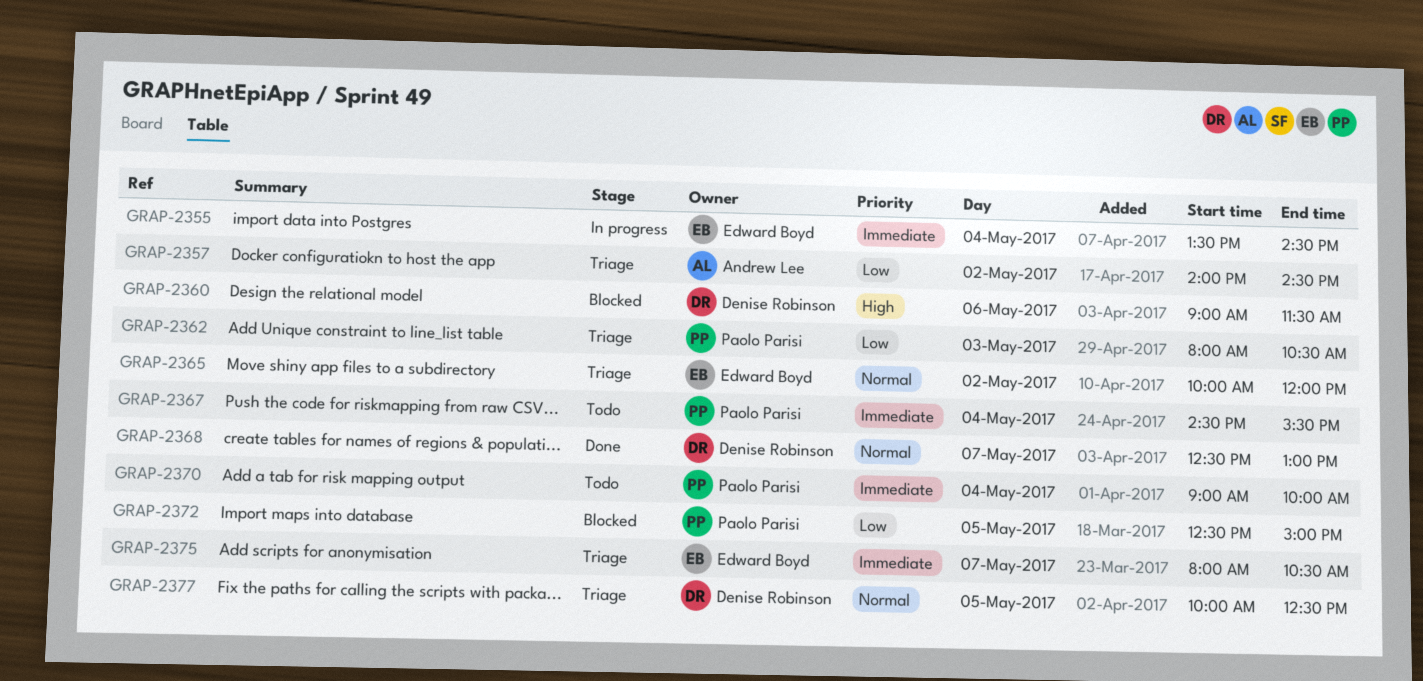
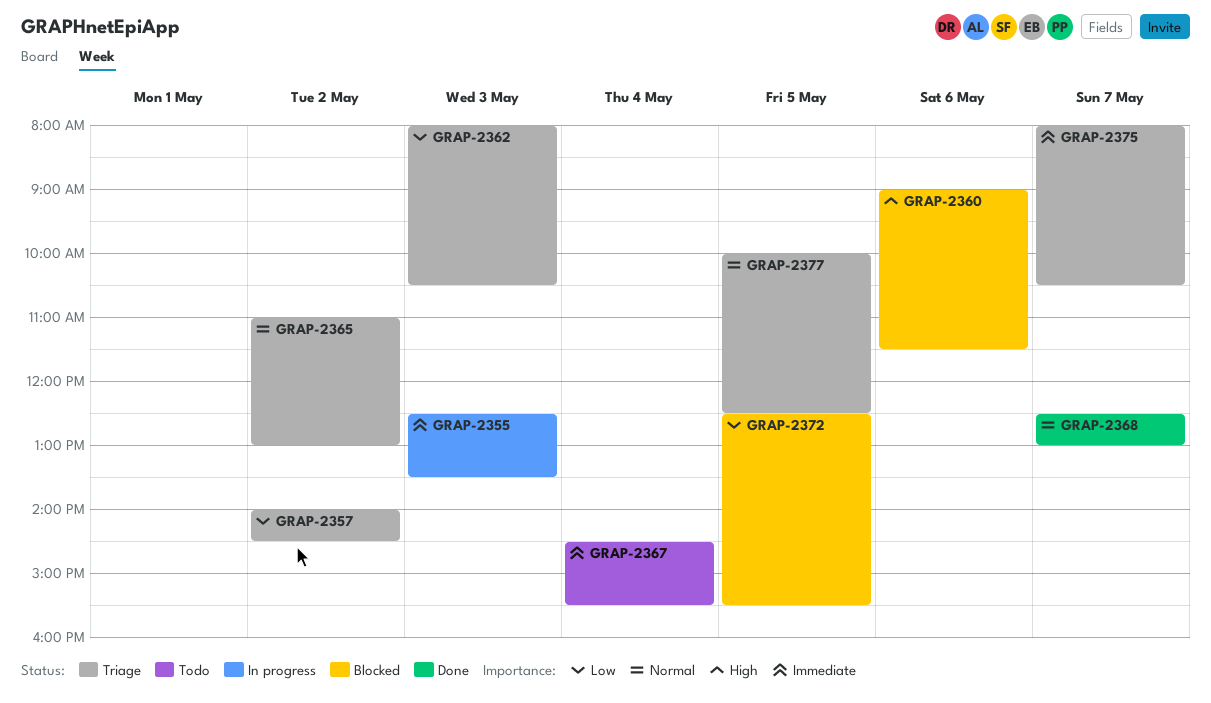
GRAP-2355, day: May 4 -> May 3
GRAP-2355, begins: 13:30 -> 12:30
GRAP-2355, ends: 14:30 -> 13:30
GRAP-2365, begins: 10:00 -> 11:00
GRAP-2365, ends: 12:00 -> 13:00
GRAP-2370: present -> none
GRAP-2372, ends: 15:00 -> 15:30

